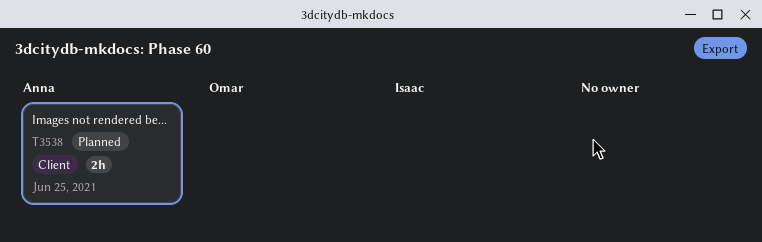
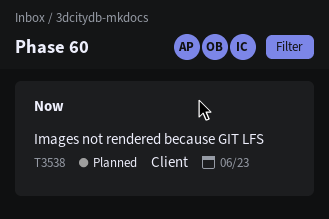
T3538, due: Jun 25 -> Jun 23

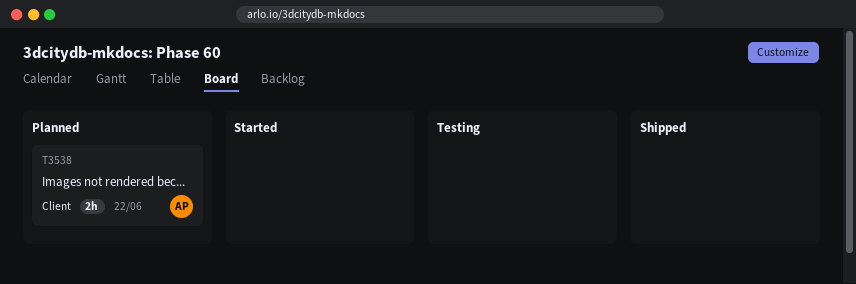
T3538, due: Jun 23 -> Jun 22

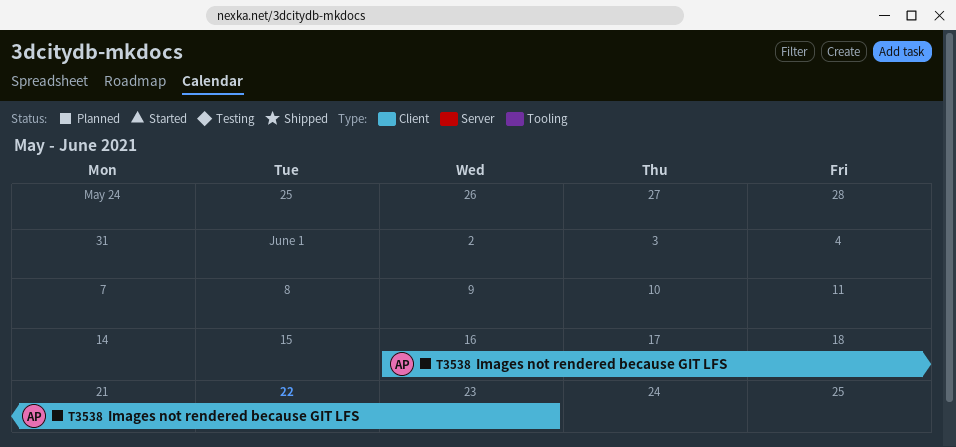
T3538, due: Jun 22 -> Jun 23

